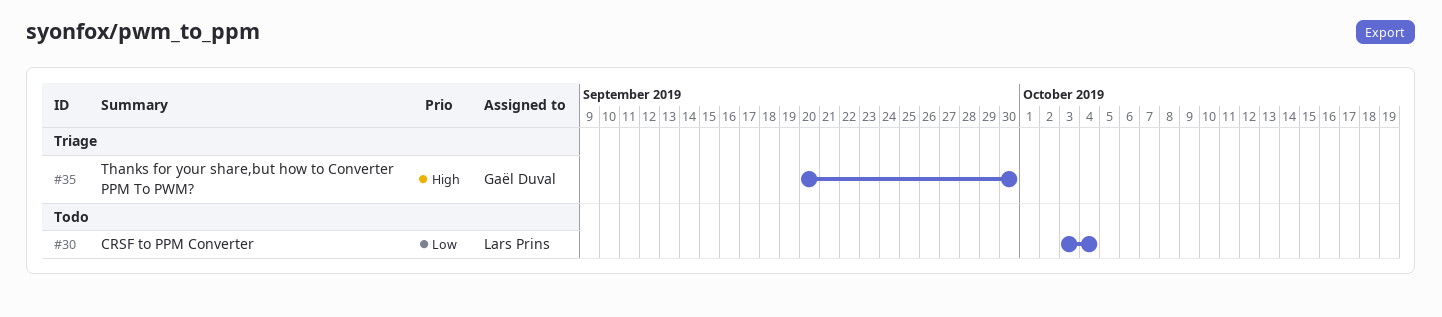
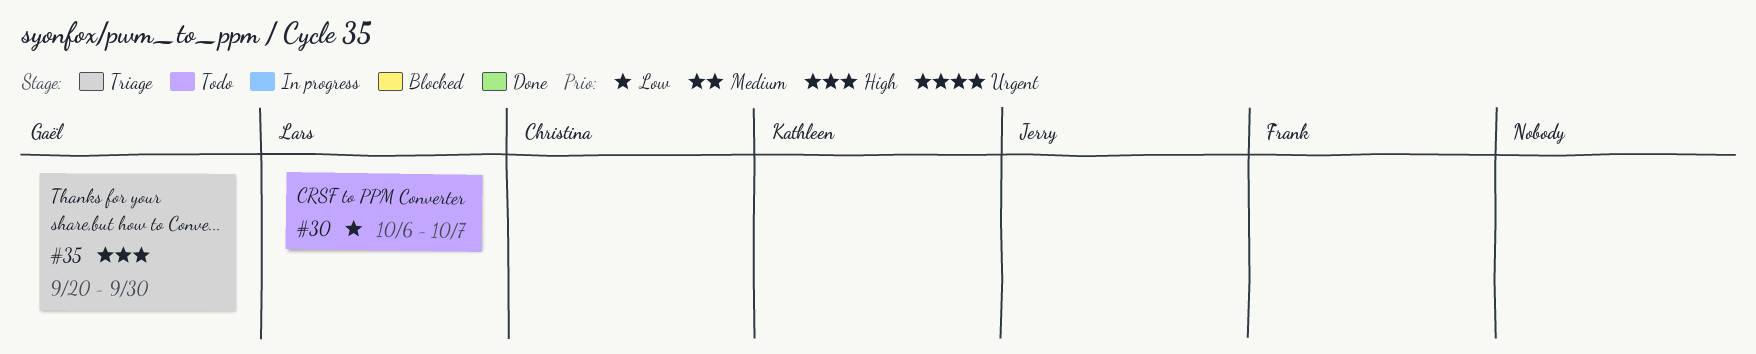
#30, start: Oct 3 -> Oct 6
#30, due: Oct 4 -> Oct 7

